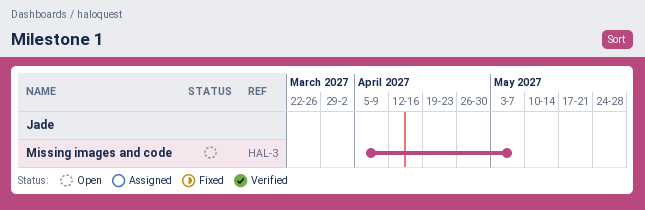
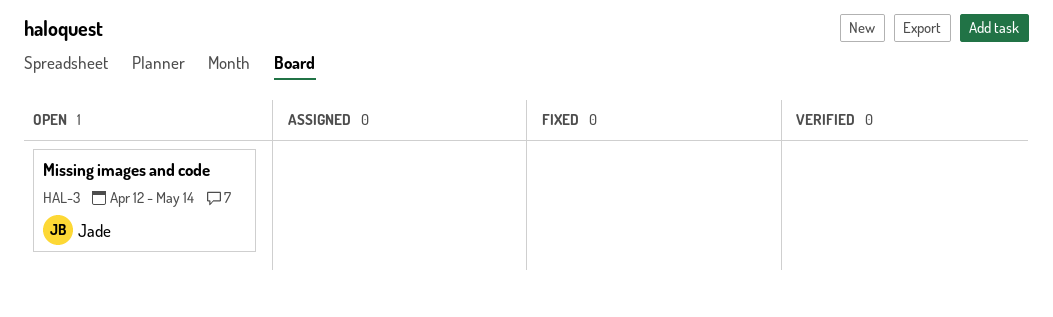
HAL-3, start: Apr 5 -> Apr 12
HAL-3, due: May 7 -> May 14

